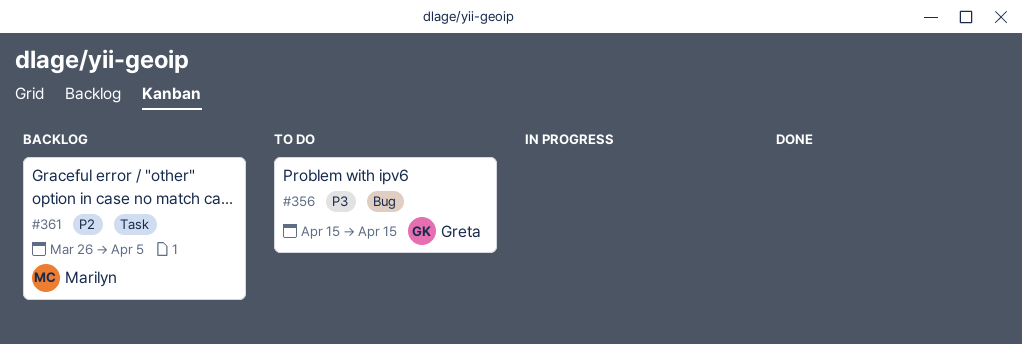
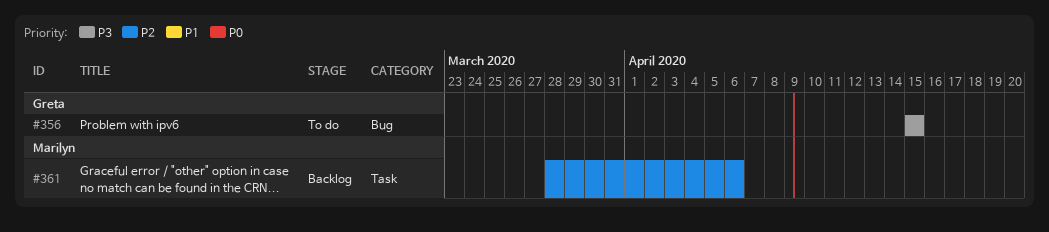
#361, start: Mar 26 -> Mar 28
#361, due: Apr 5 -> Apr 6

